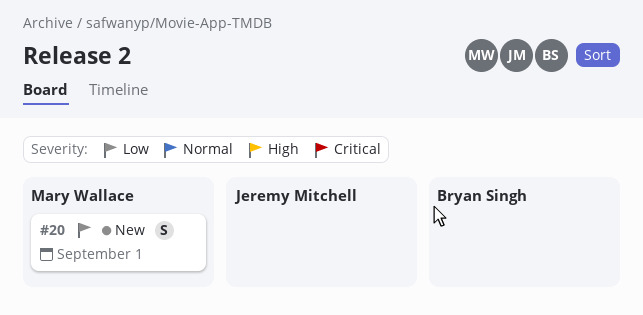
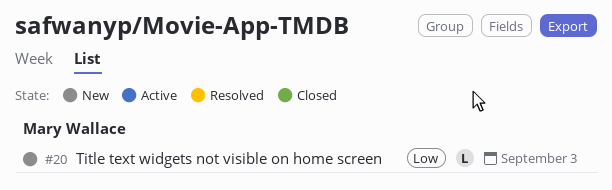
#20, estimate: S -> L
#20, due: Sep 1 -> Sep 3

